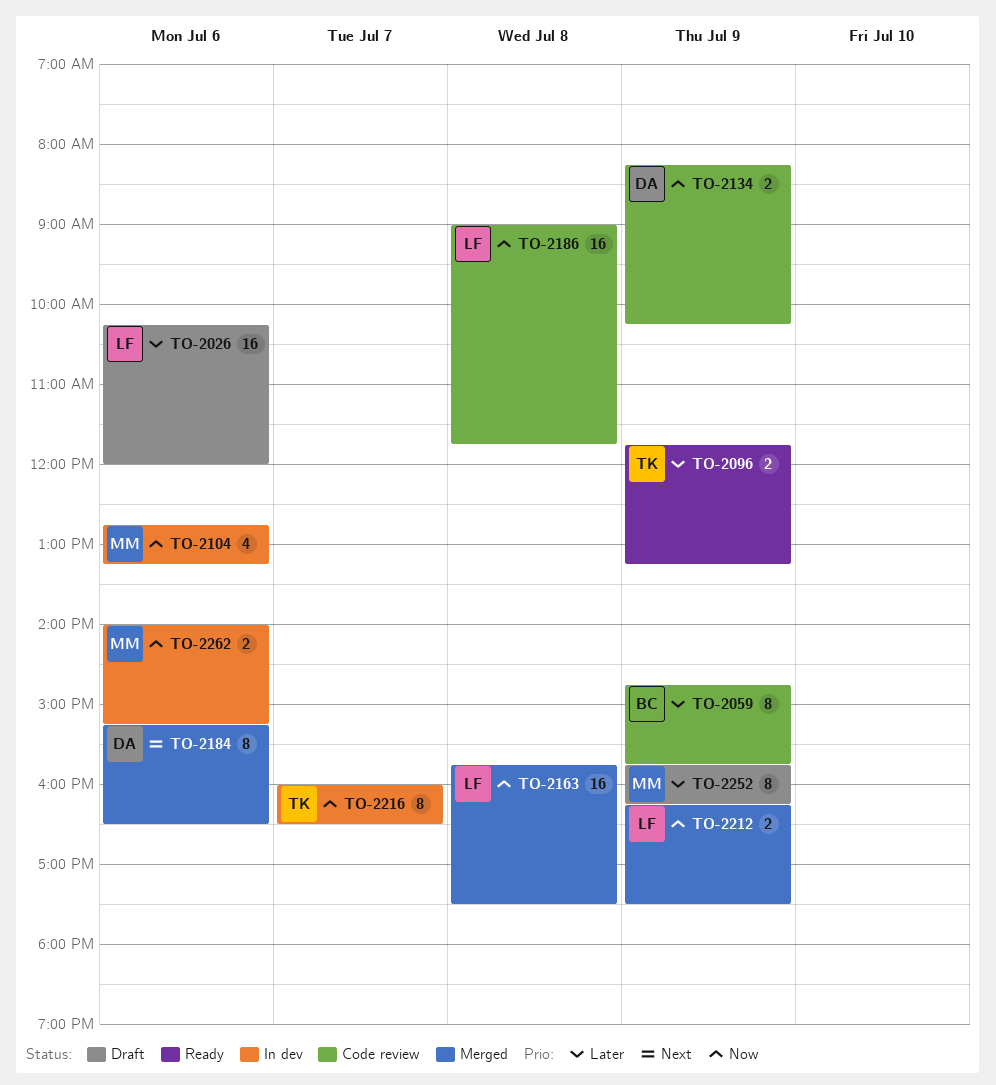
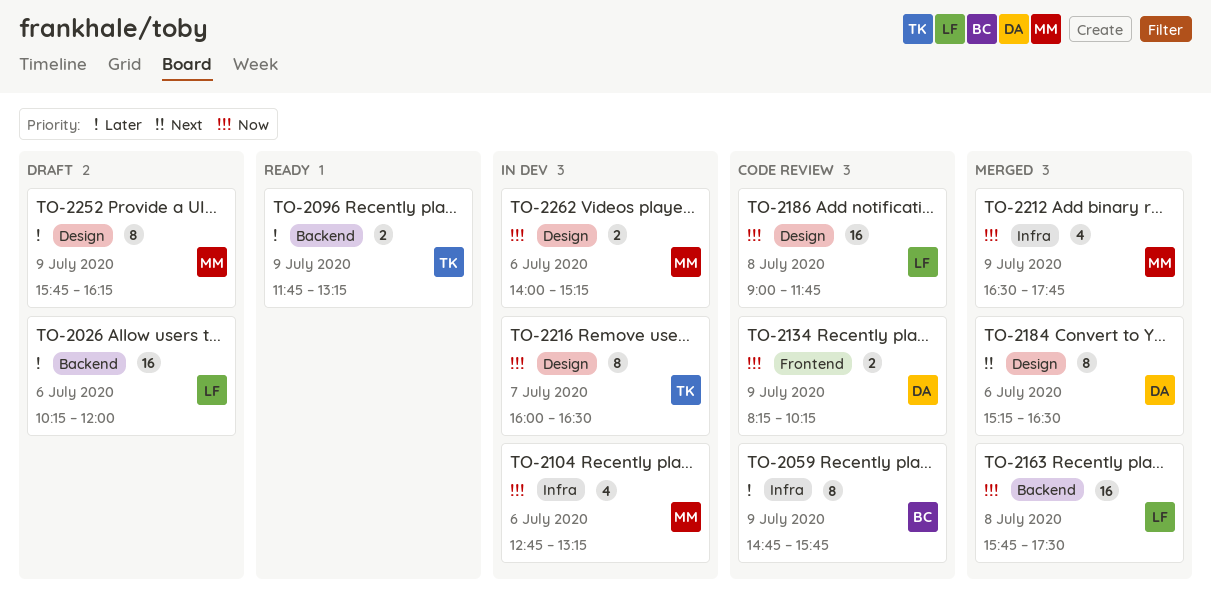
TO-2212, owner: LF -> MM
TO-2212, estimate: 2 -> 4
TO-2212, begins: 16:15 -> 16:30
TO-2212, ends: 17:30 -> 17:45

